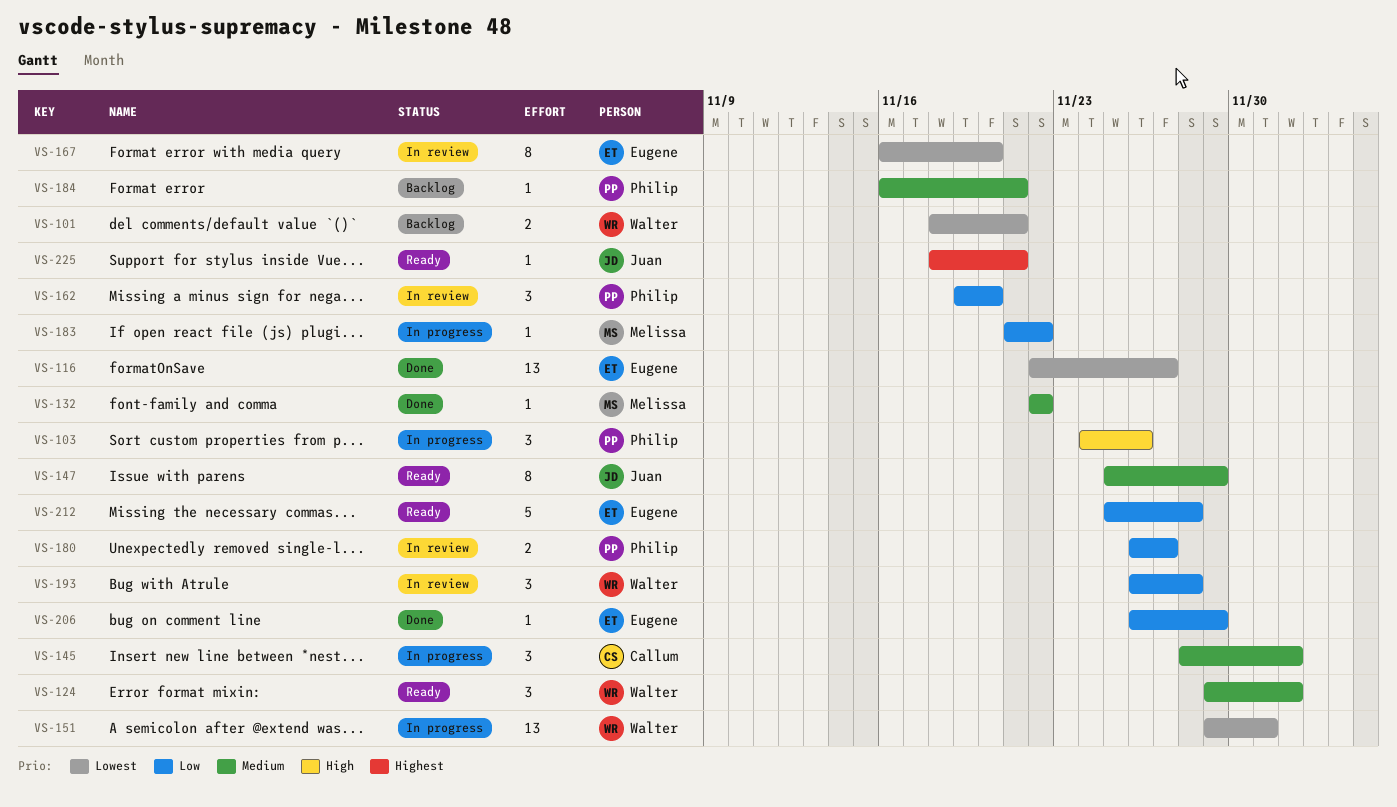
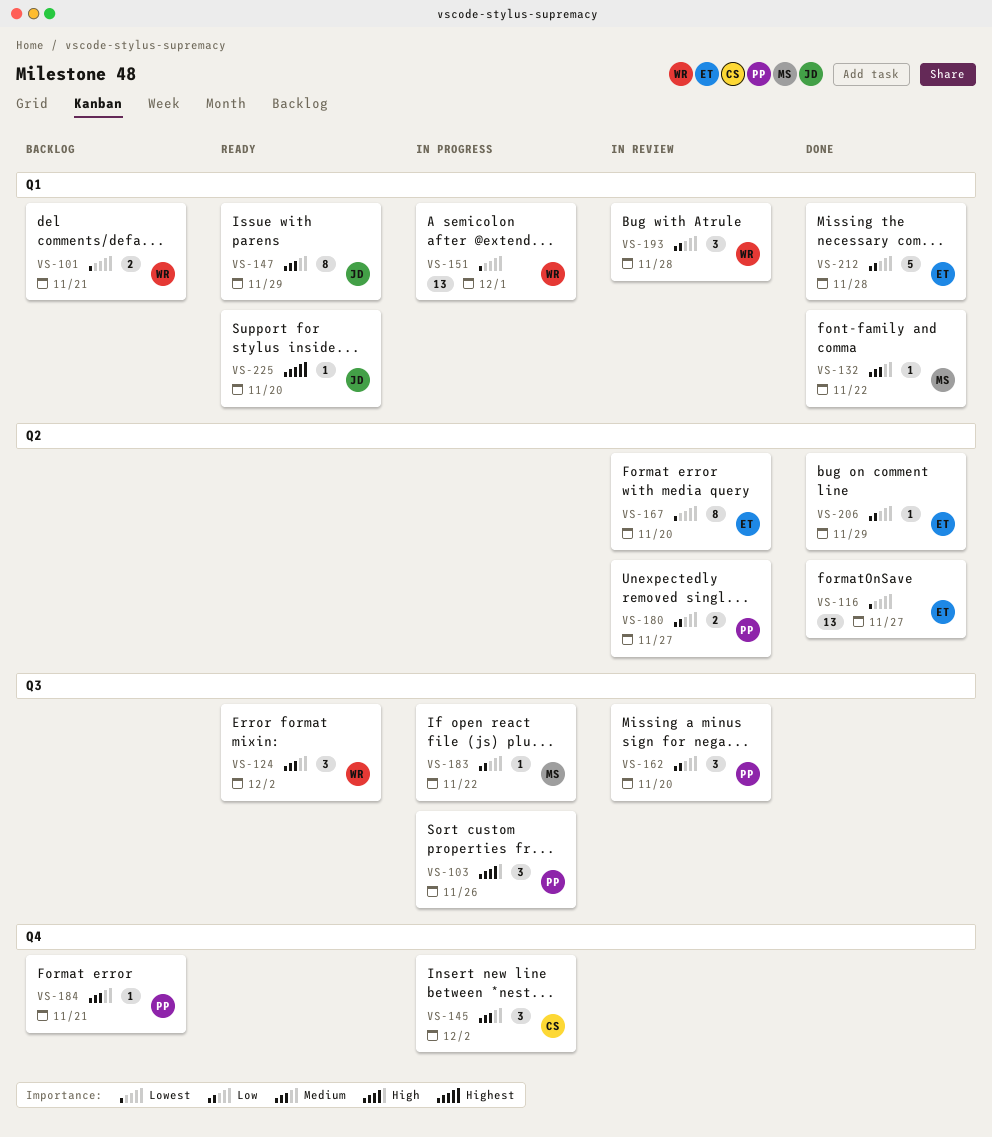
VS-212, status: Ready -> Done
VS-225, due: Nov 21 -> Nov 20

